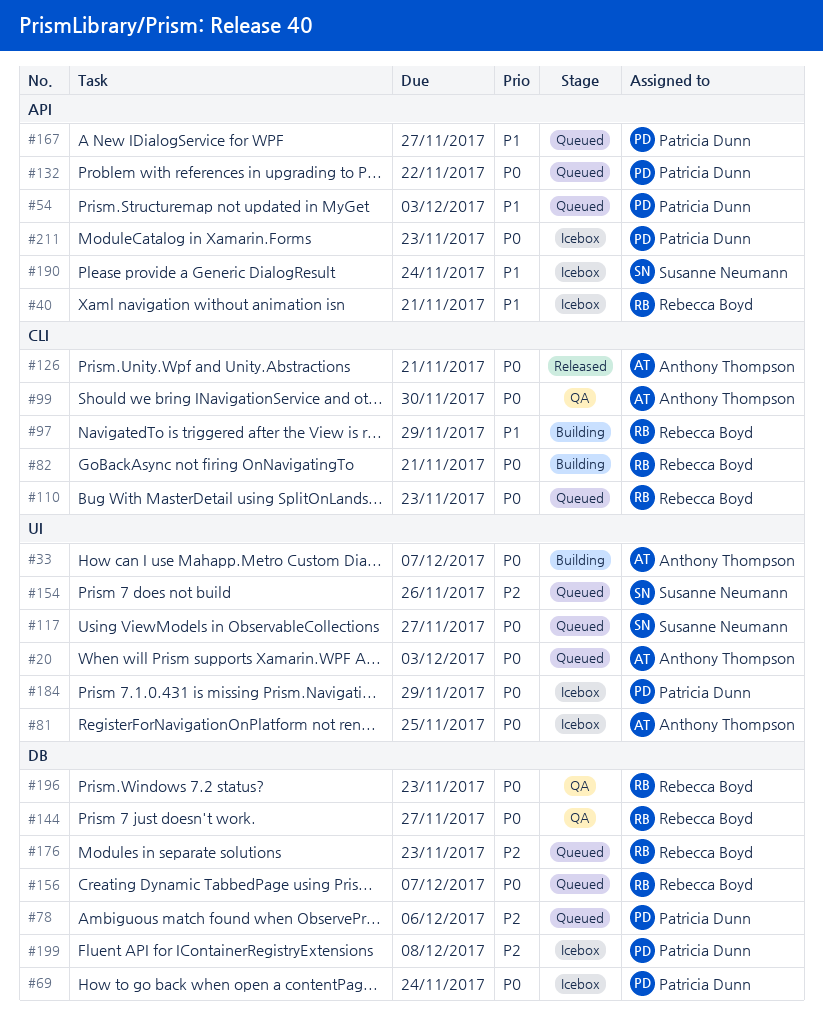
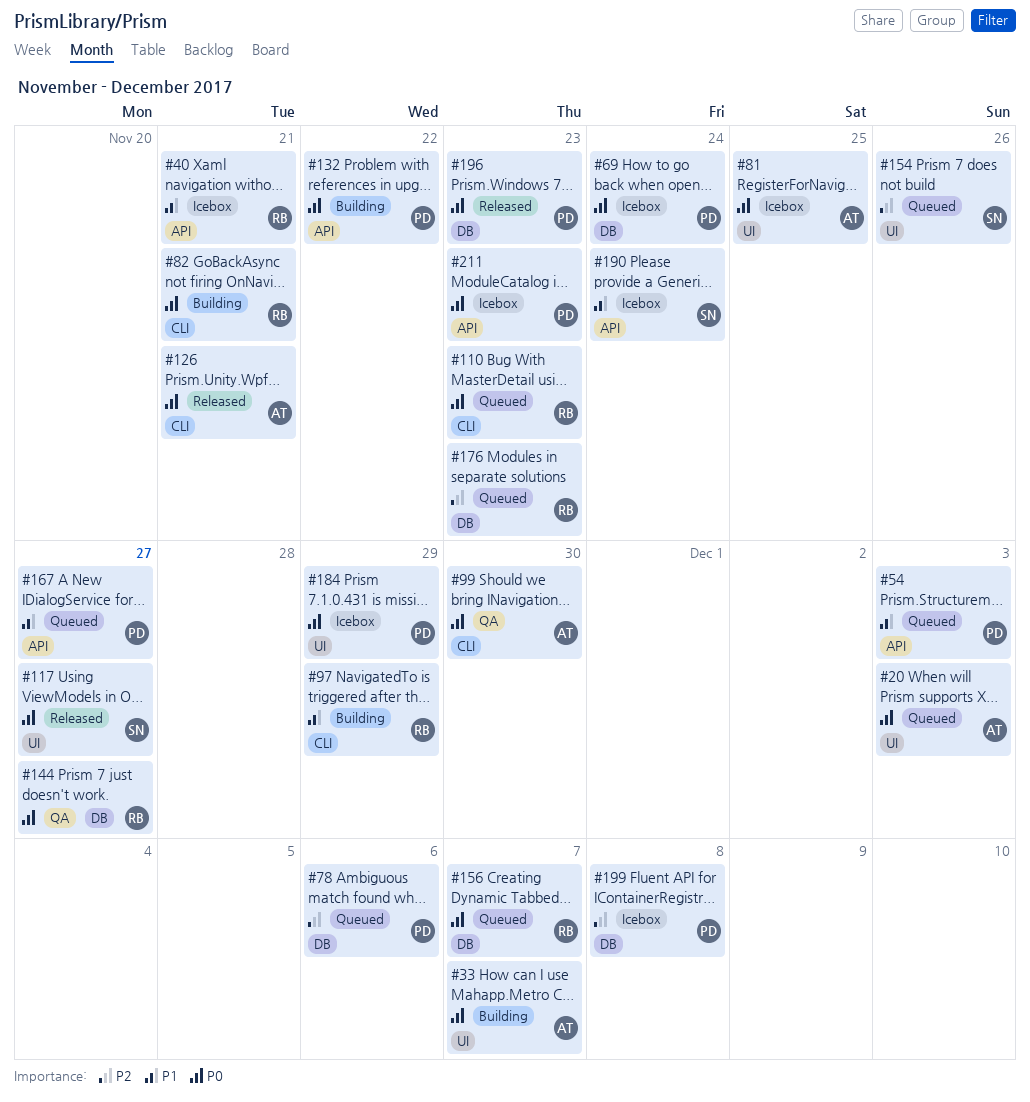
#117, status: Queued -> Released
#132, status: Queued -> Building
#196, status: QA -> Released
#196, owner: Rebecca Boyd -> Patricia Dunn

